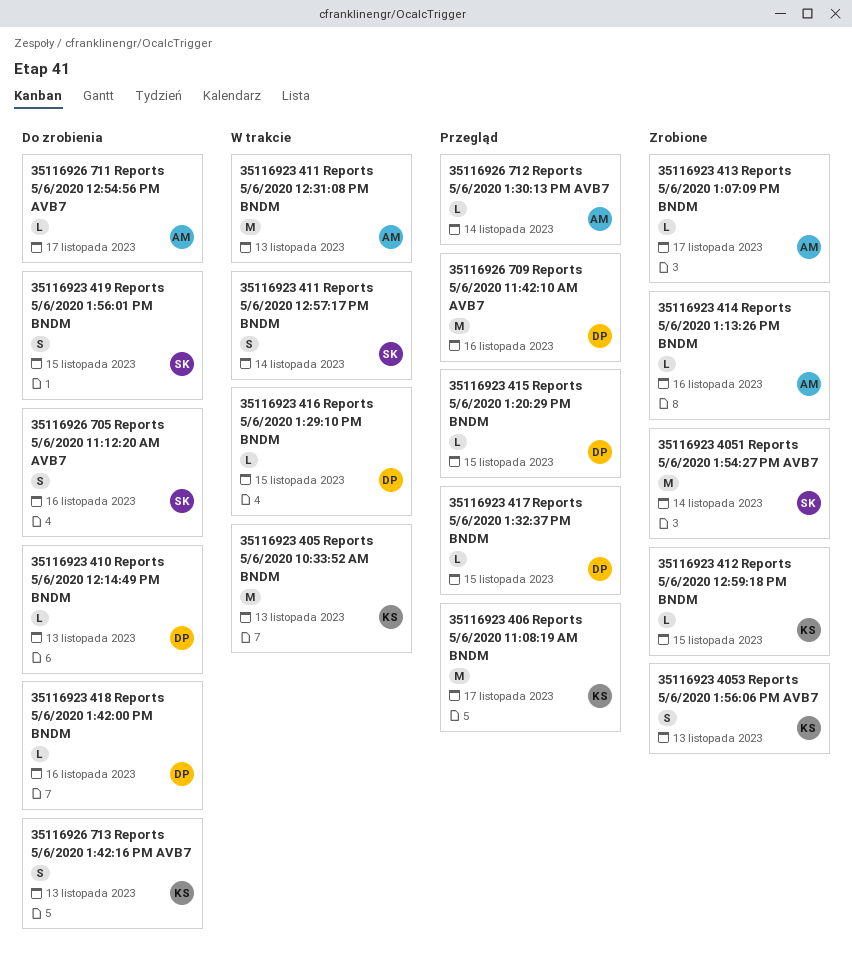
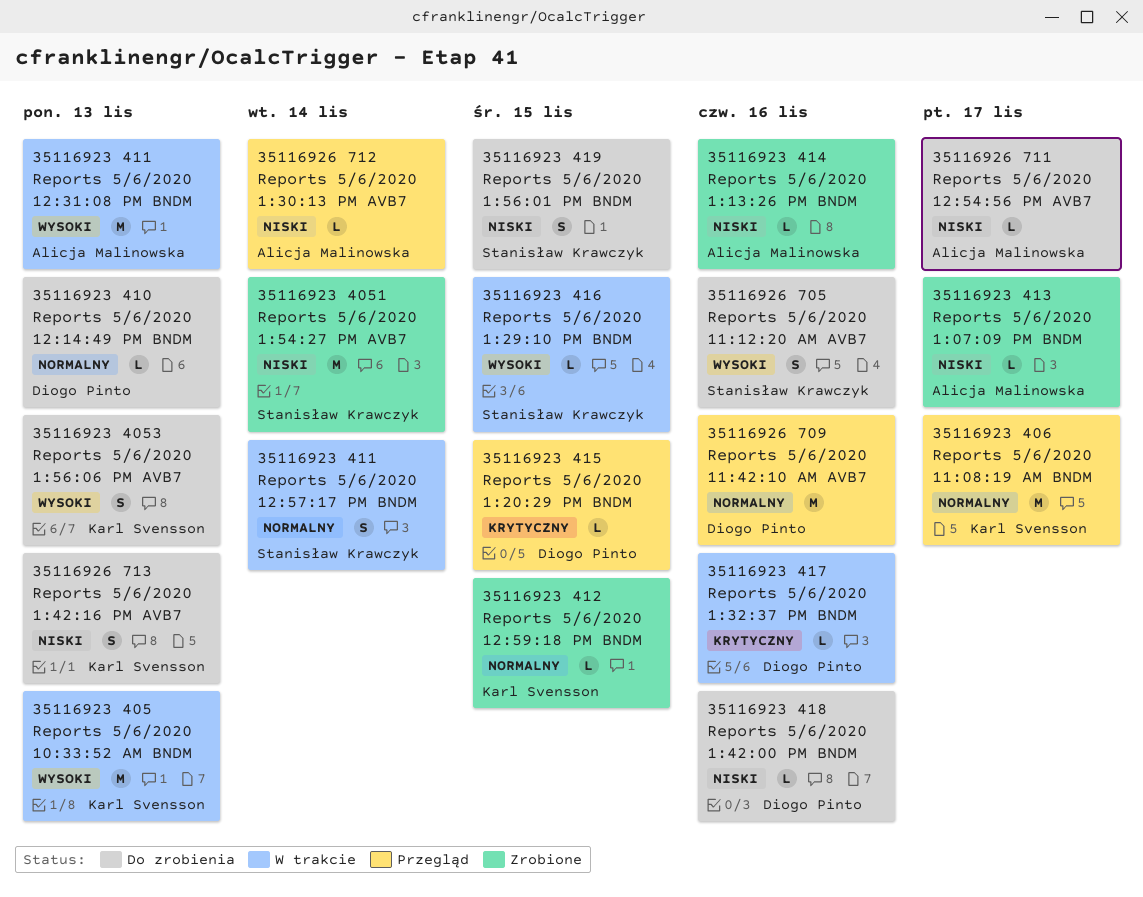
35116923 4053 Reports 5/6/2020 1:56:06 PM AVB7, status: Zrobione -> Do zrobienia
35116923 416 Reports 5/6/2020 1:29:10 PM BNDM, owner: Diogo Pinto -> Stanisław Krawczyk
35116923 417 Reports 5/6/2020 1:32:37 PM BNDM, status: Przegląd -> W trakcie
35116923 417 Reports 5/6/2020 1:32:37 PM BNDM, due: Nov 15 -> Nov 16

